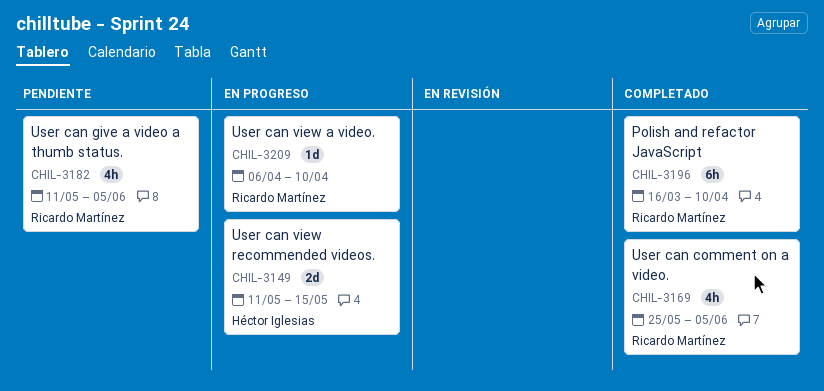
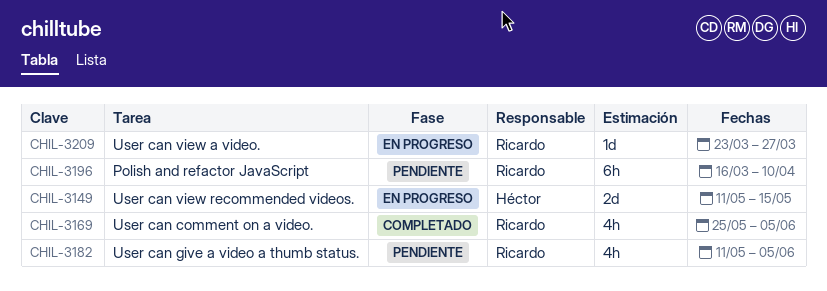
CHIL-3196, status: Completado -> Pendiente
CHIL-3209, start: Apr 6 -> Mar 23
CHIL-3209, due: Apr 10 -> Mar 27

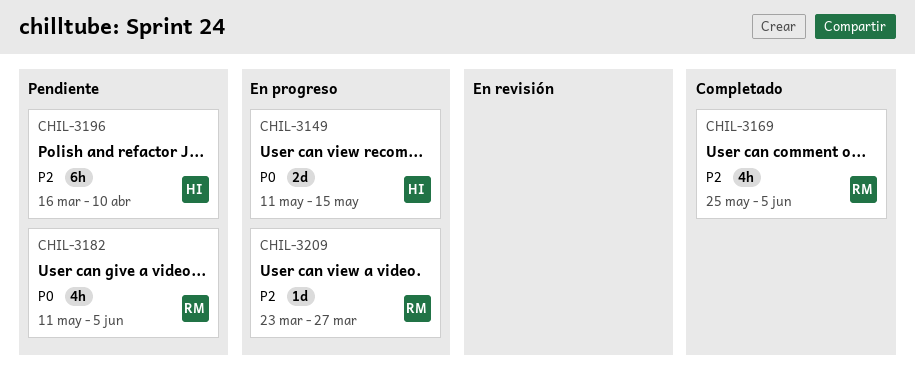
CHIL-3196, owner: Ricardo -> Héctor

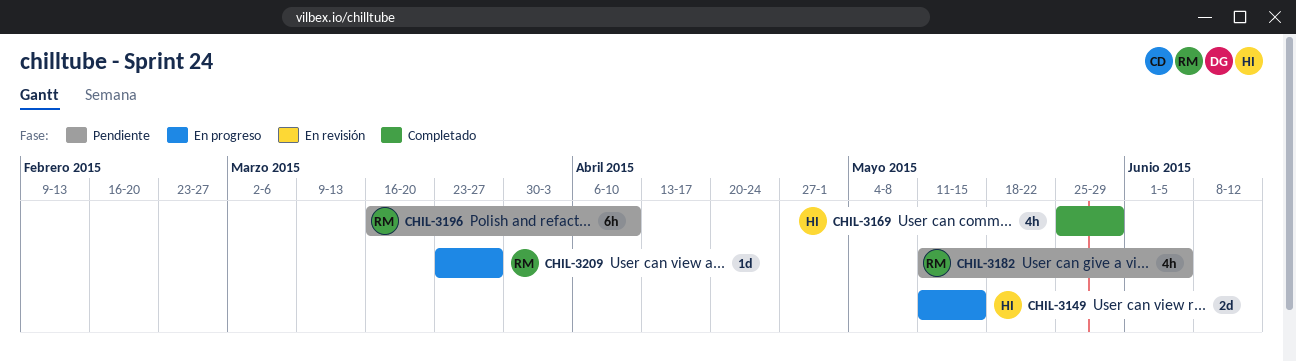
CHIL-3169, owner: RM -> HI
CHIL-3169, due: Jun 5 -> May 29
CHIL-3196, owner: HI -> RM

